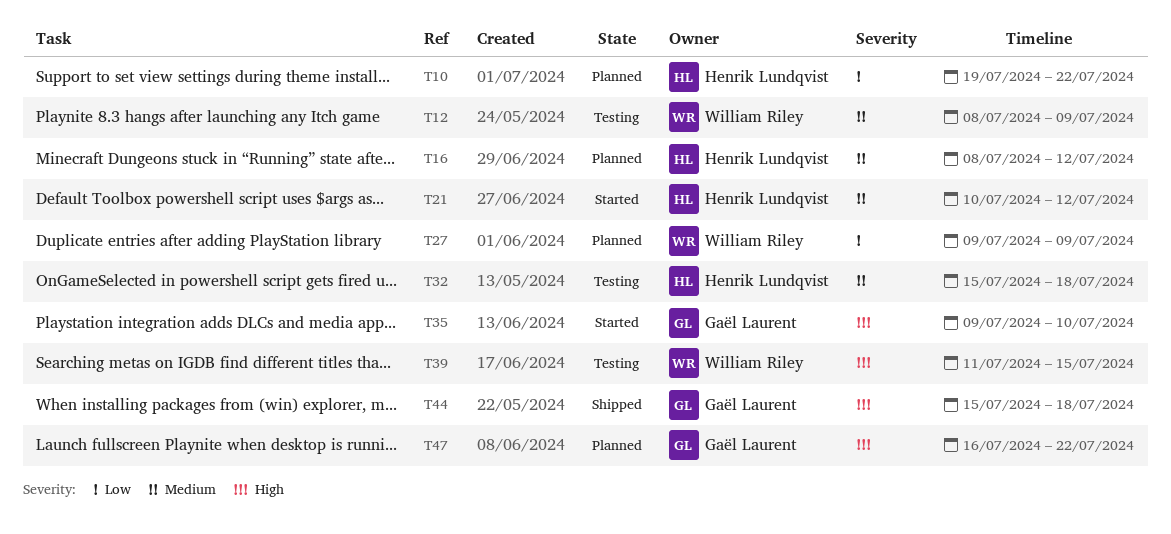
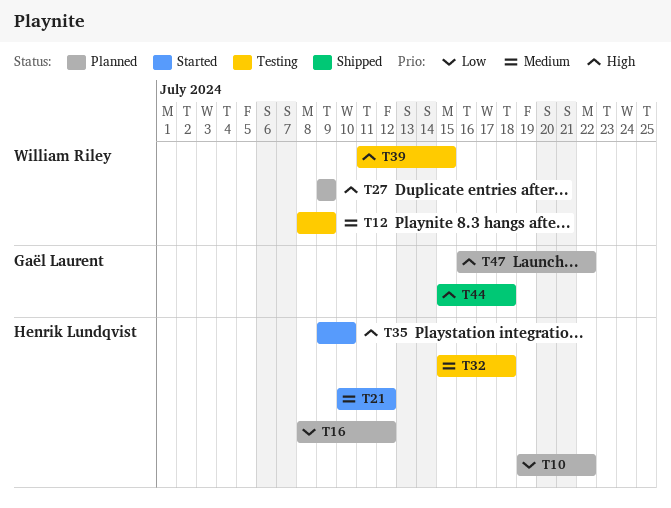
T16, priority: Medium -> Low
T27, priority: Low -> High
T35, owner: Gaël Laurent -> Henrik Lundqvist

